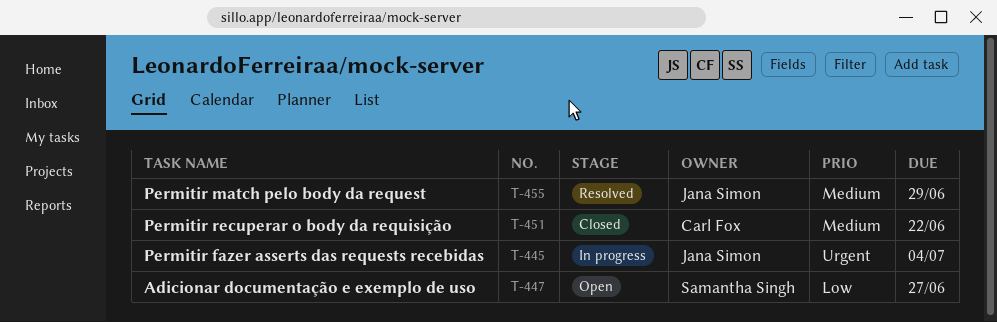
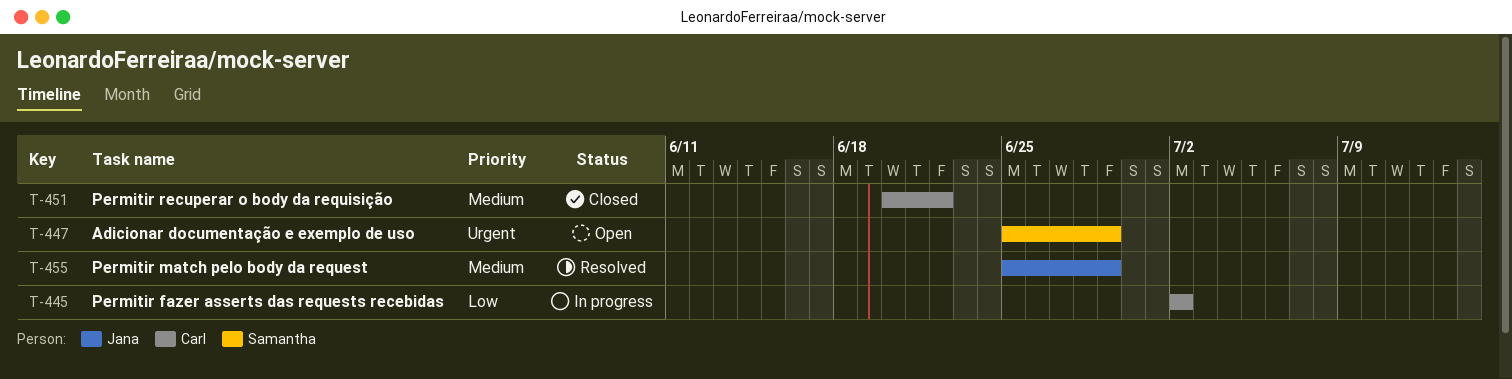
T-445, owner: Jana Simon -> Carl Fox
T-445, priority: Urgent -> Low
T-445, due: Jul 4 -> Jul 2
T-447, priority: Low -> Urgent
T-447, due: Jun 27 -> Jun 29

